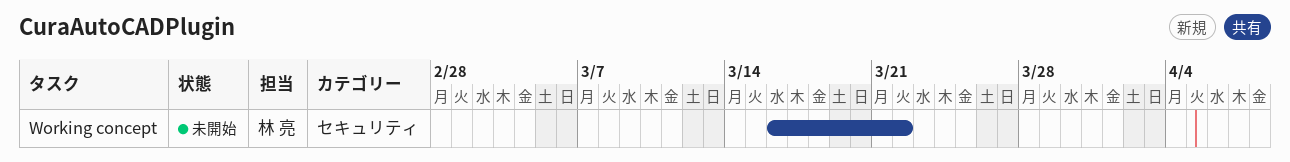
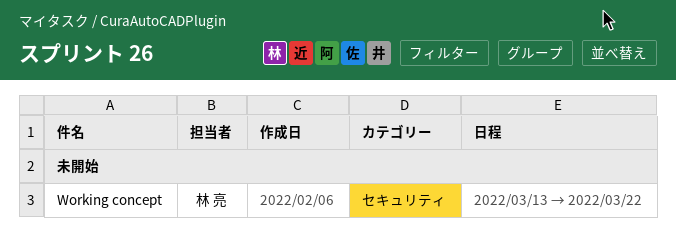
Working concept, start: Mar 16 -> Mar 13

